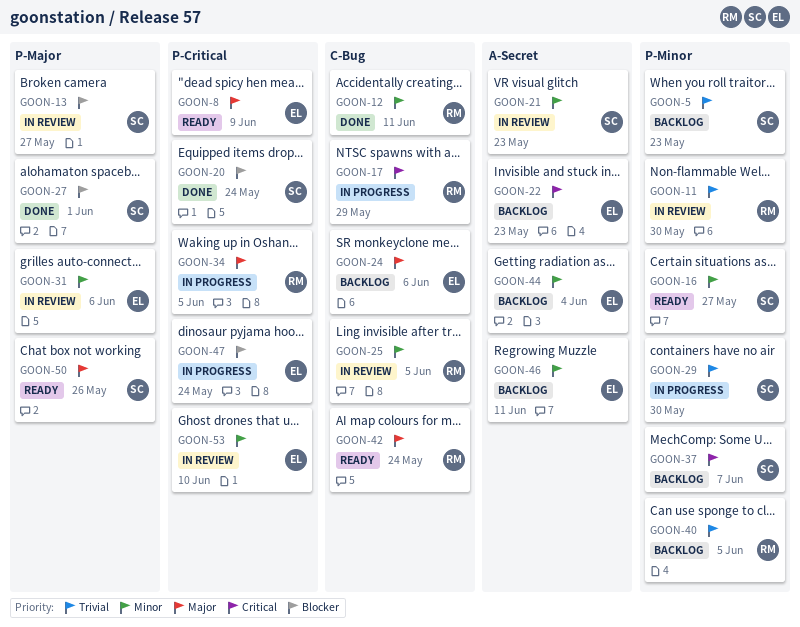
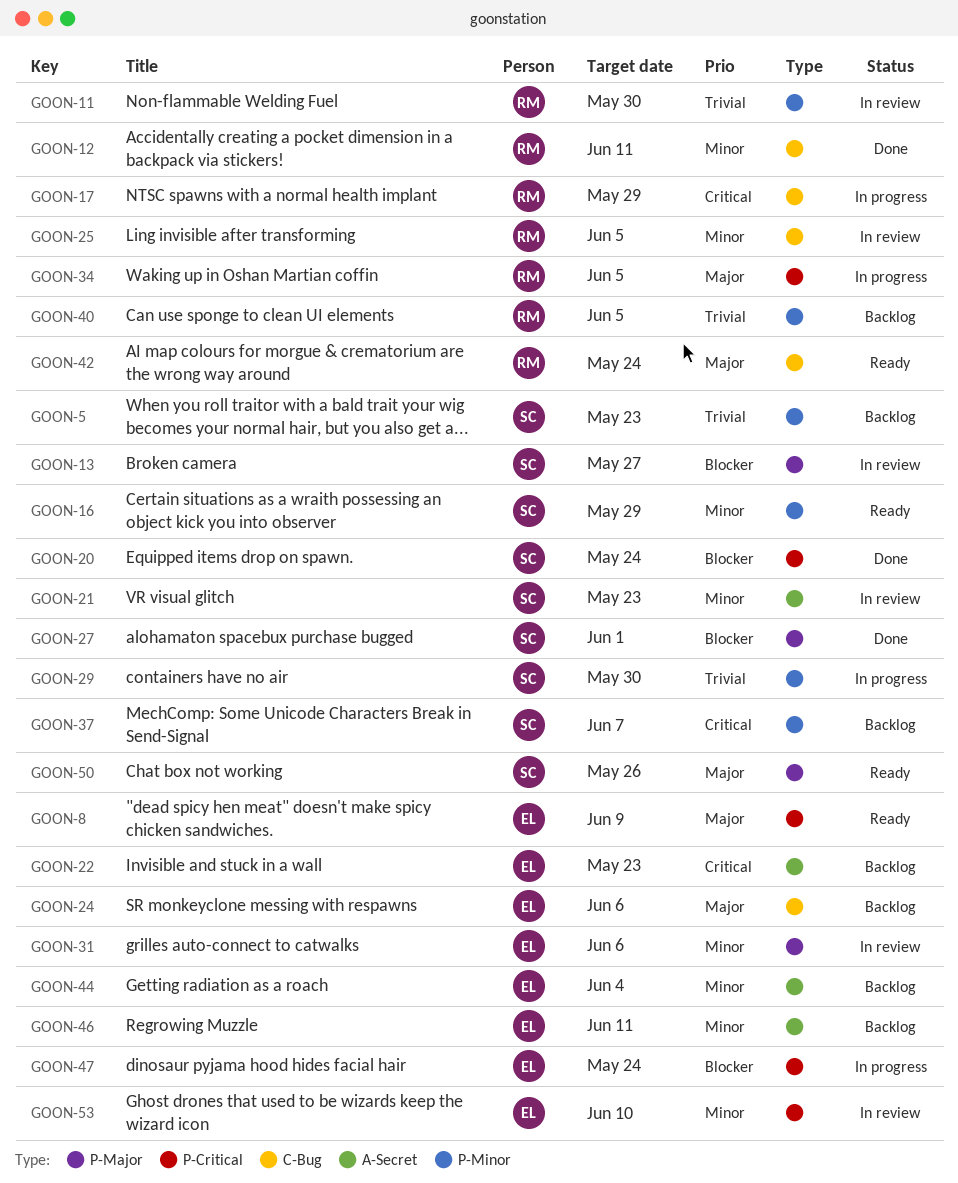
GOON-16, due: May 27 -> May 29

